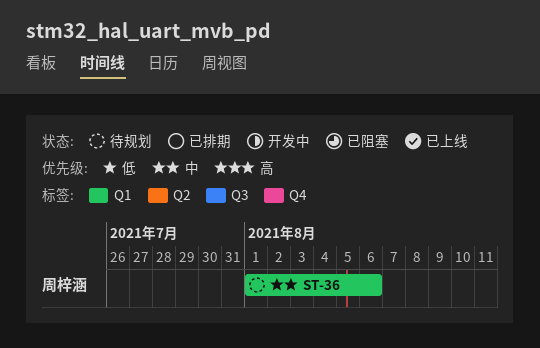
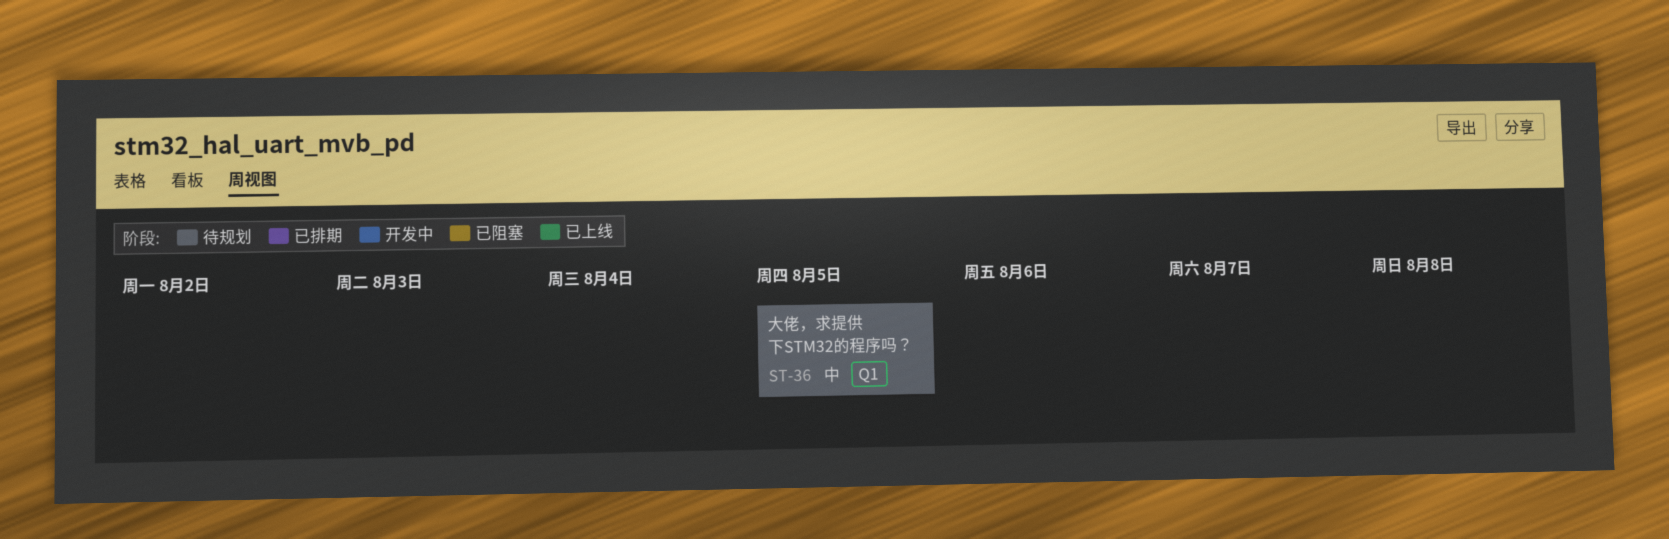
ST-36, due: Aug 6 -> Aug 5

